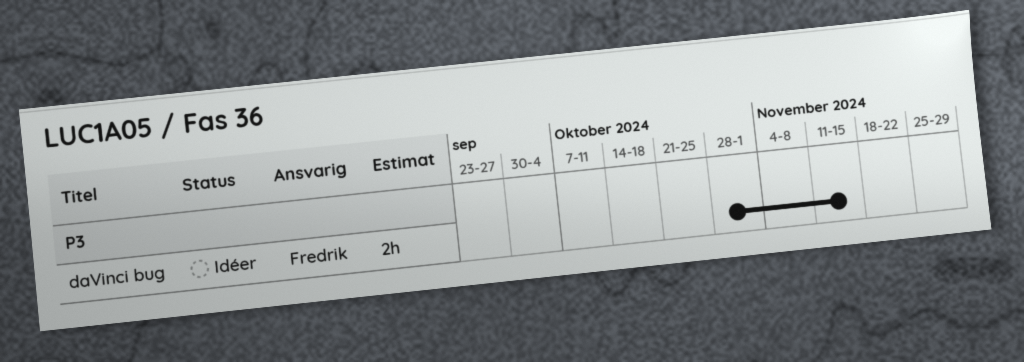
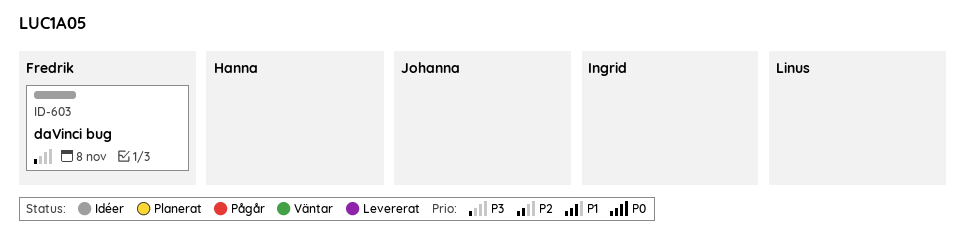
daVinci bug, due: Nov 15 -> Nov 8

